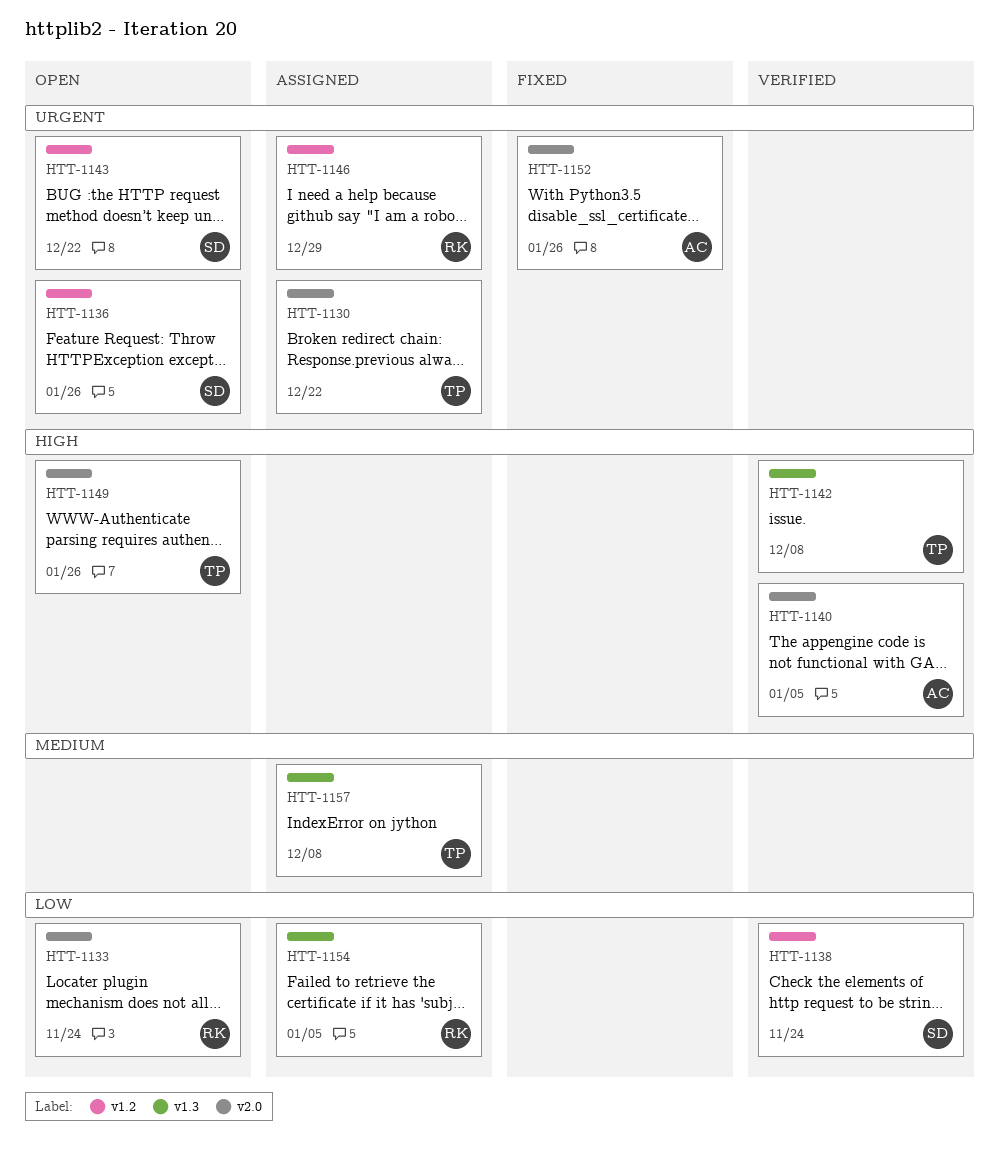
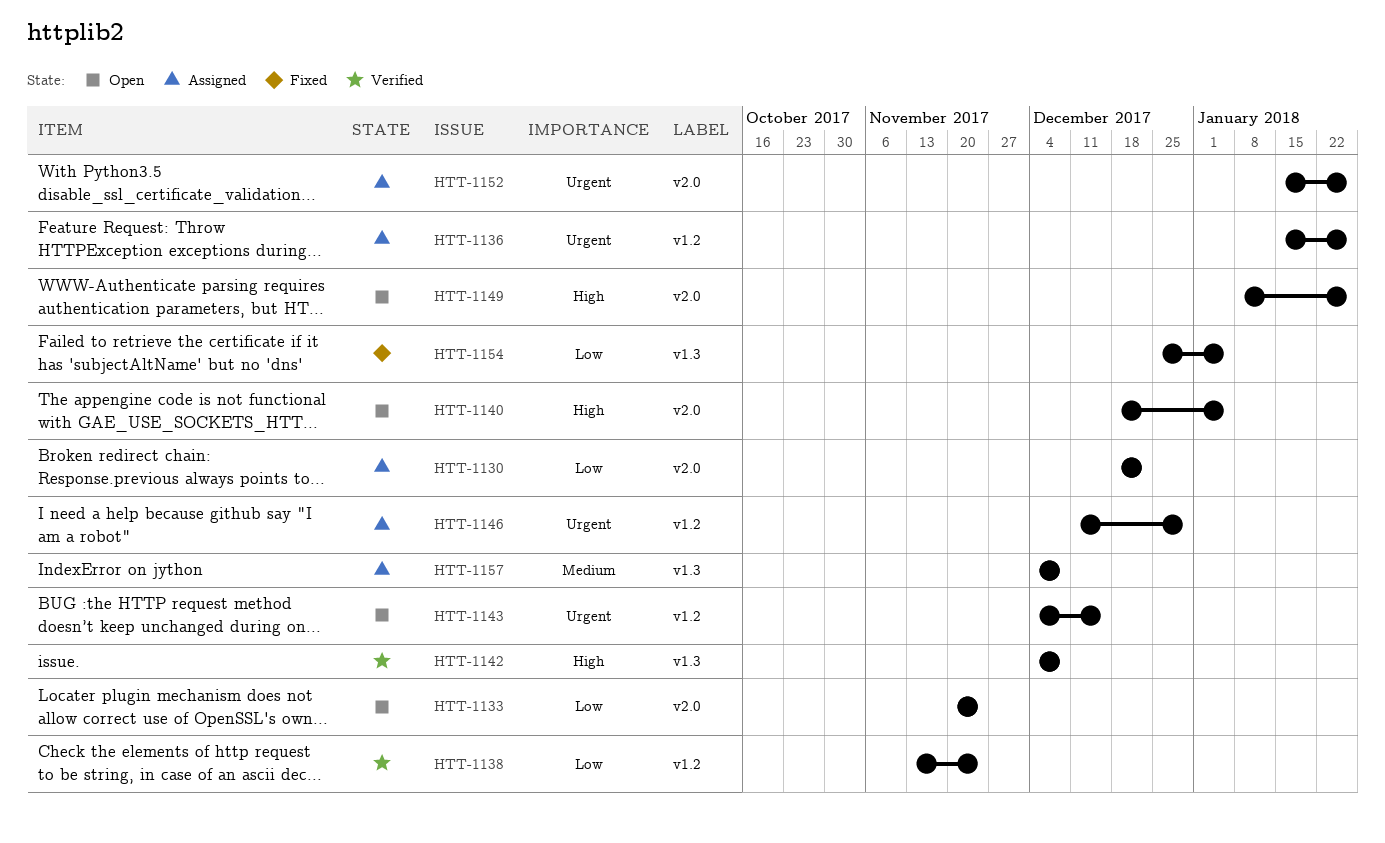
HTT-1130, priority: Urgent -> Low
HTT-1136, status: Open -> Assigned
HTT-1140, status: Verified -> Open
HTT-1143, due: Dec 22 -> Dec 15
HTT-1152, status: Fixed -> Assigned
HTT-1154, status: Assigned -> Fixed

